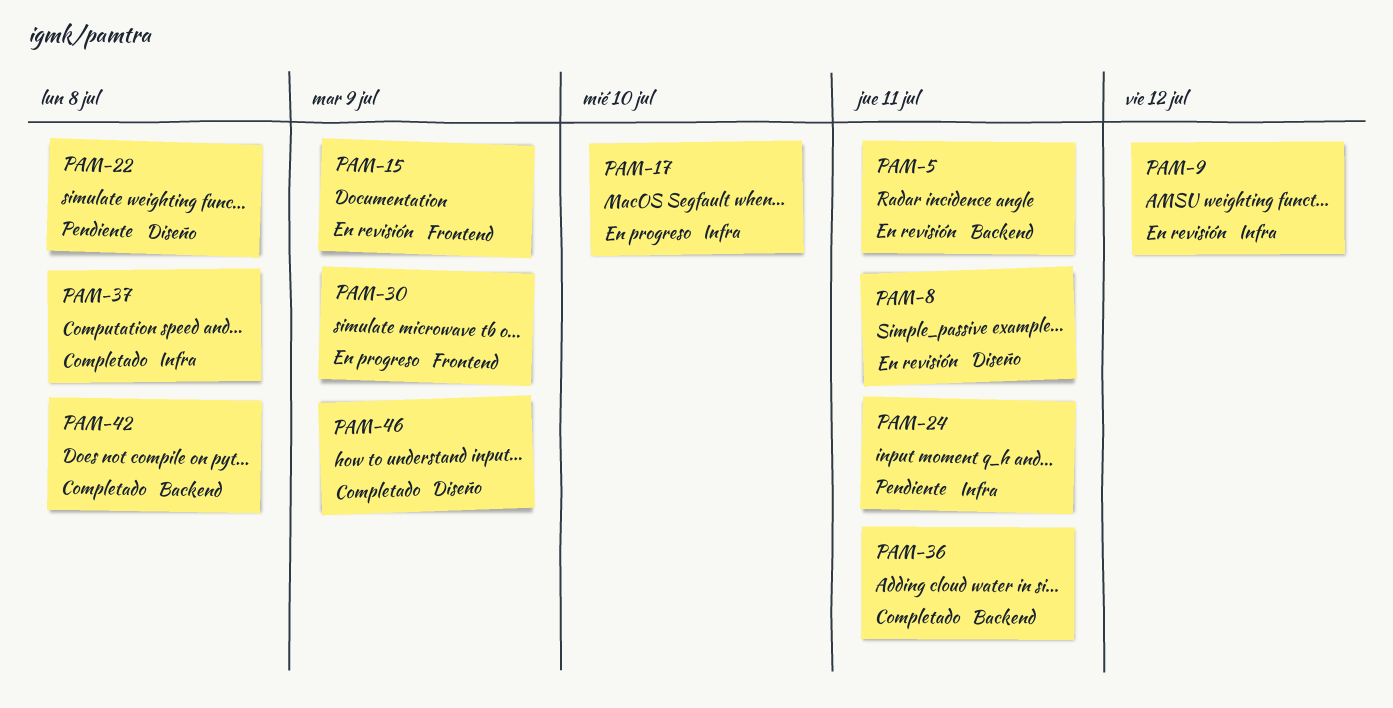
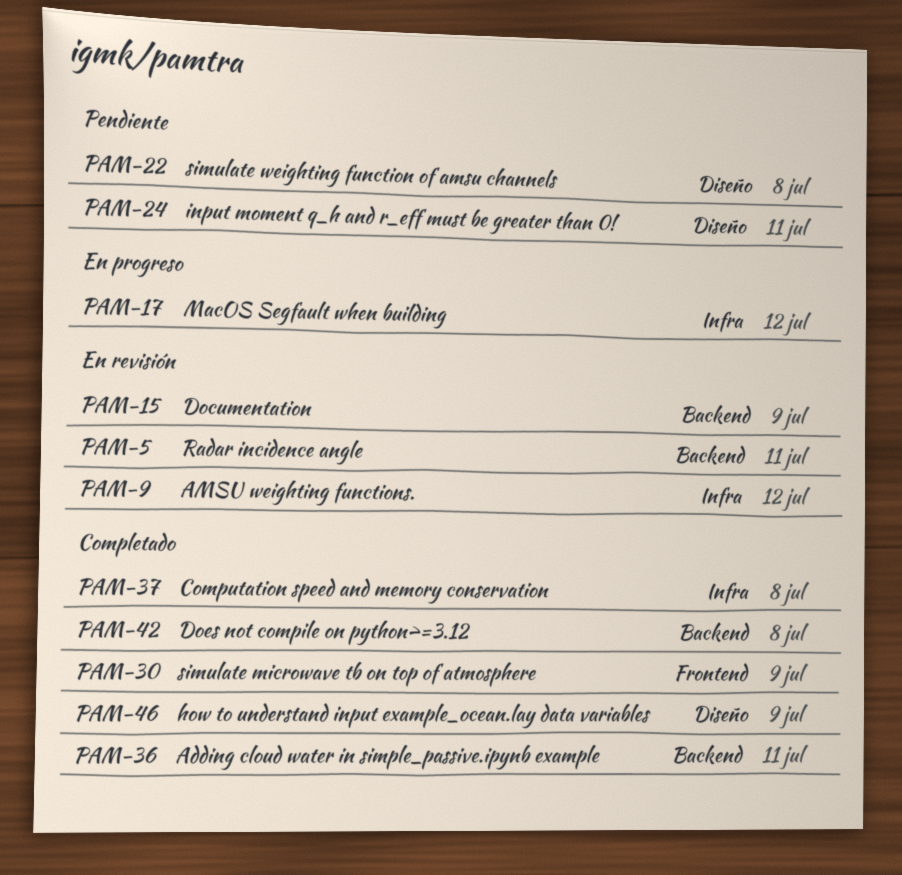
PAM-8: present -> none
PAM-15, label: Frontend -> Backend
PAM-17, due: Jul 10 -> Jul 12
PAM-24, label: Infra -> Diseño
PAM-30, status: En progreso -> Completado

